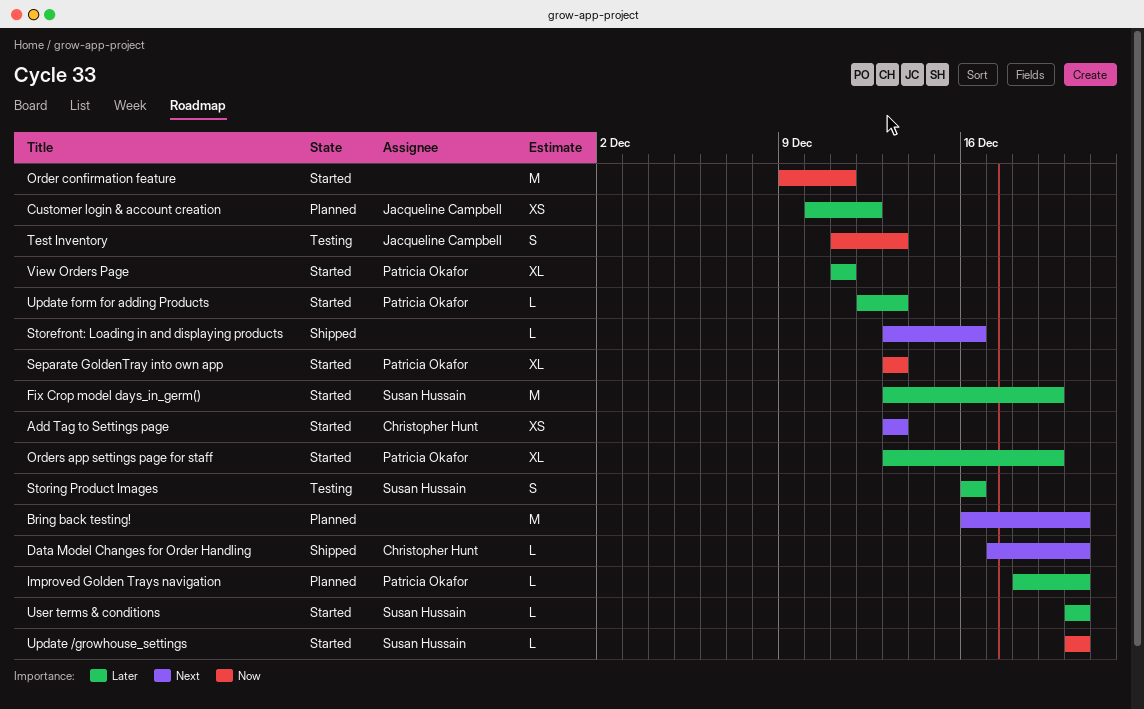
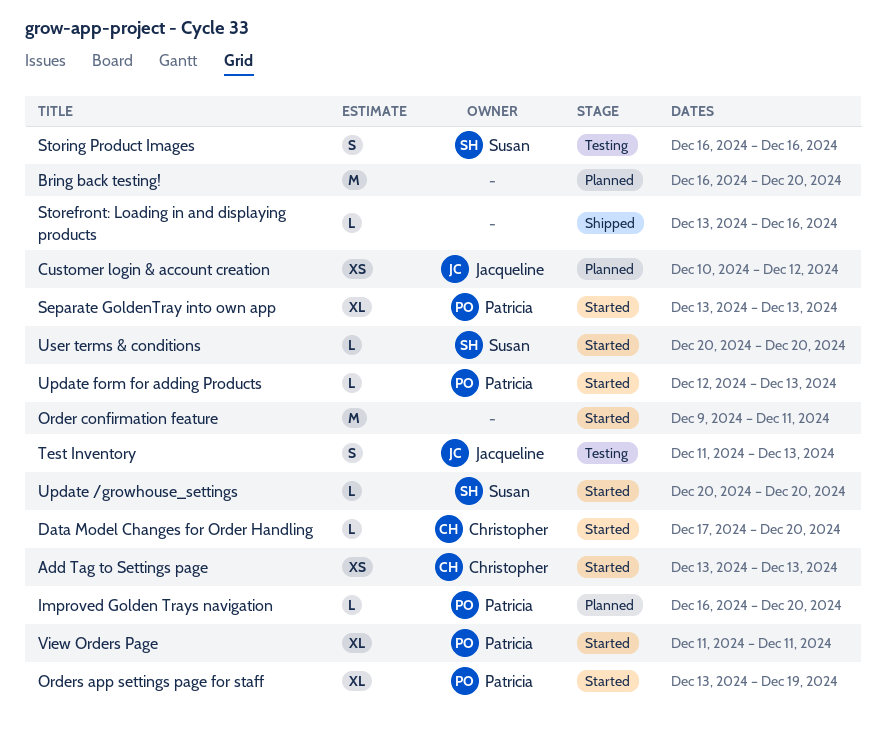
Data Model Changes for Order Handling, status: Shipped -> Started
Fix Crop model days_in_germ(): present -> none
Improved Golden Trays navigation, start: Dec 18 -> Dec 16

